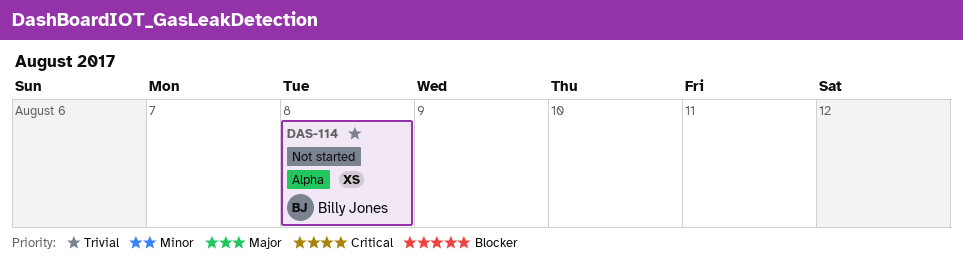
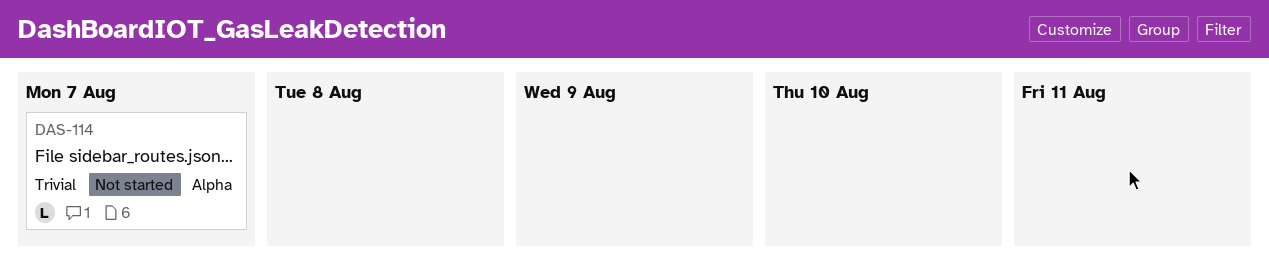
DAS-114, estimate: XS -> L
DAS-114, due: Aug 8 -> Aug 7

